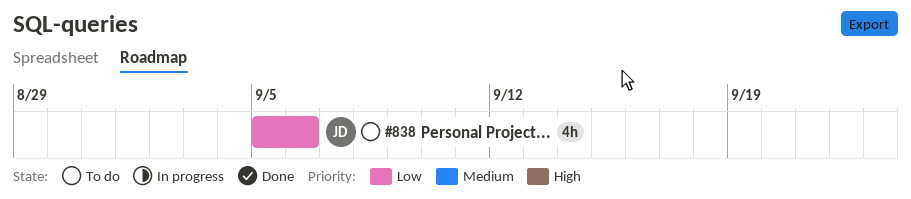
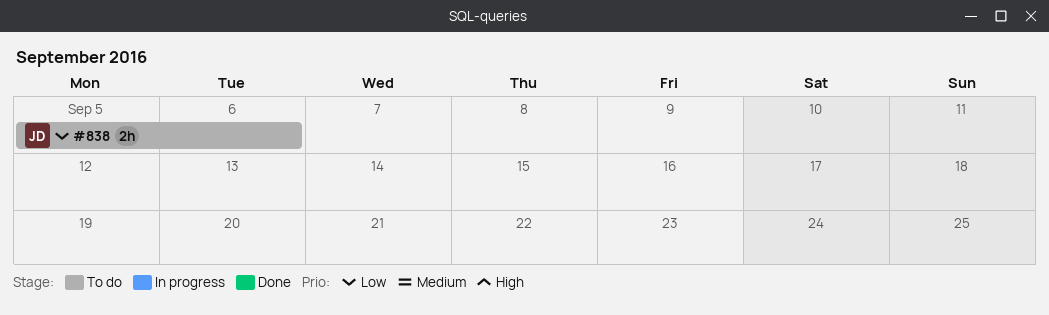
#838, estimate: 4h -> 2h

